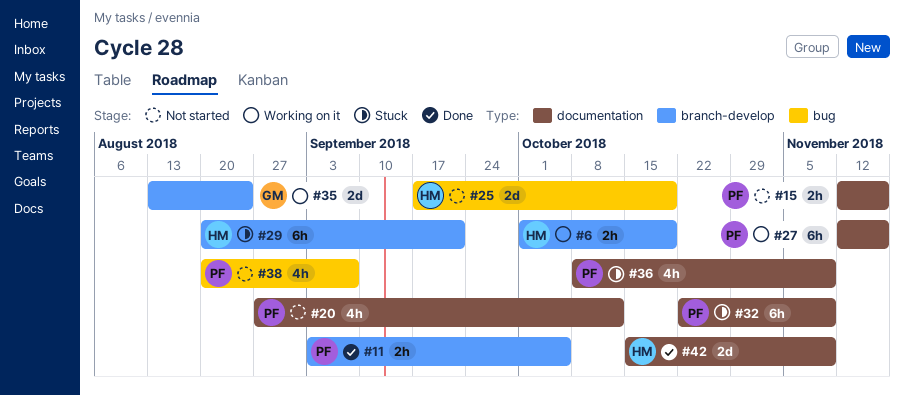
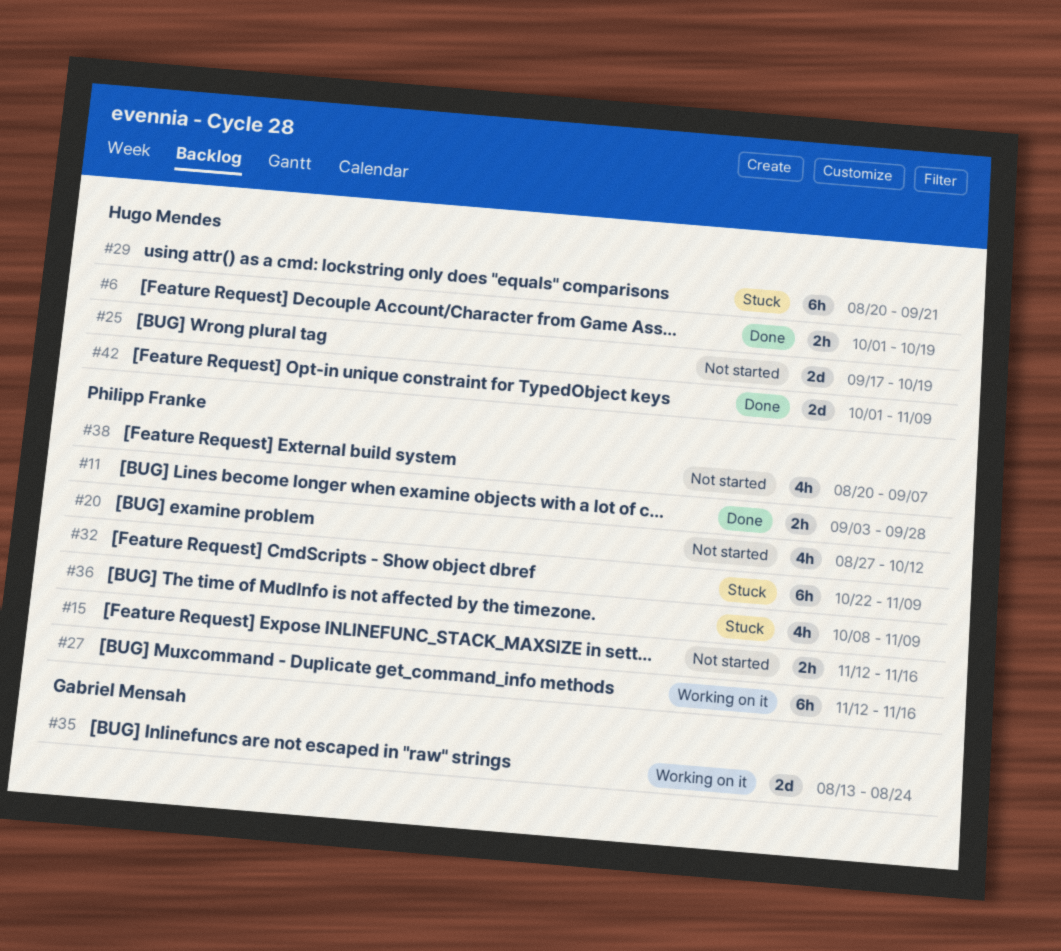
#6, status: Working on it -> Done
#11, due: Oct 5 -> Sep 28
#42, start: Oct 15 -> Oct 1

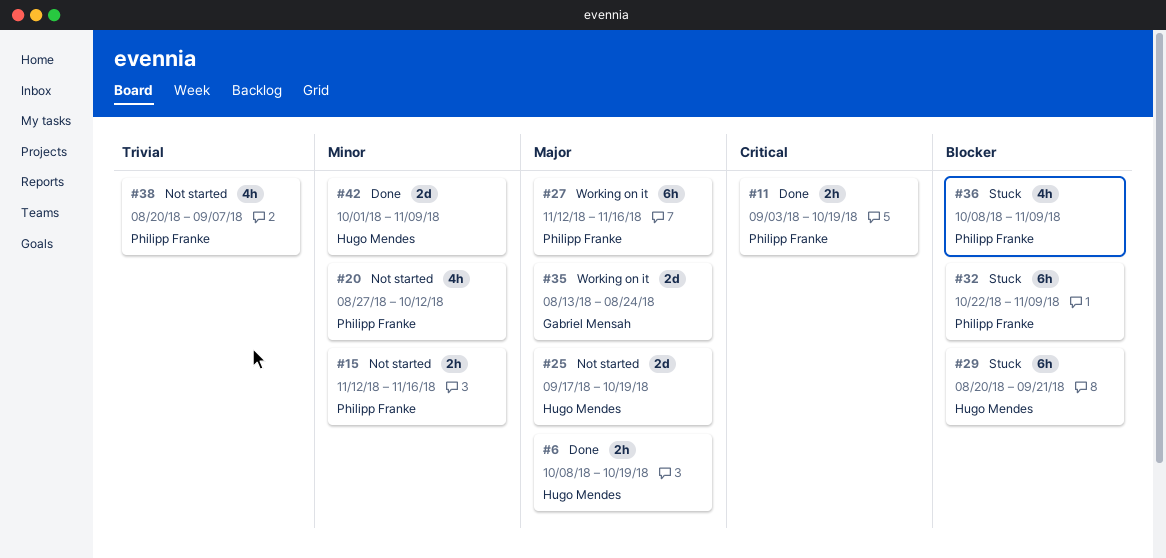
#6, start: Oct 1 -> Oct 8
#11, due: Sep 28 -> Oct 19

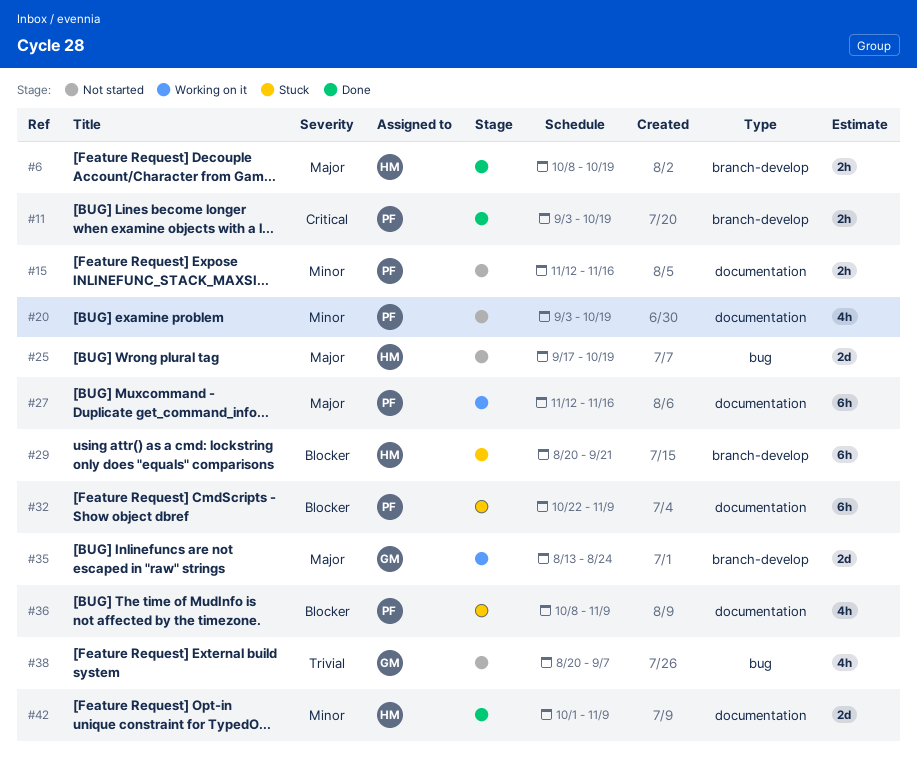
#20, start: Aug 27 -> Sep 3
#20, due: Oct 12 -> Oct 19
#38, owner: Philipp Franke -> Gabriel Mensah

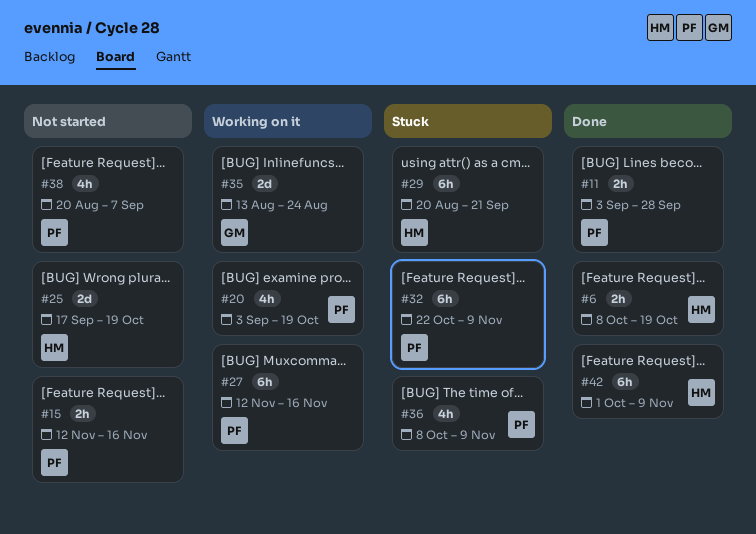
#11, due: Oct 19 -> Sep 28
#20, status: Not started -> Working on it
#38, owner: GM -> PF
#42, estimate: 2d -> 6h

